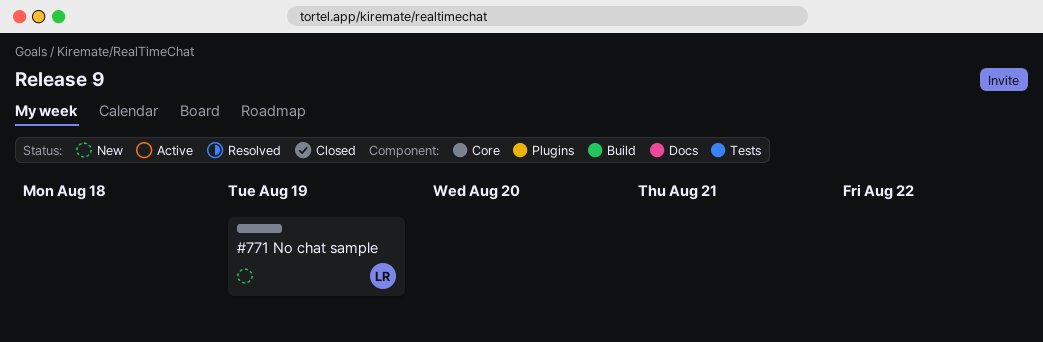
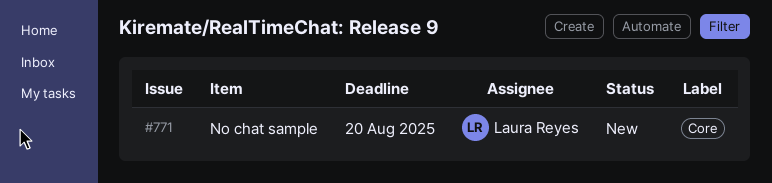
#771, due: Aug 19 -> Aug 20

